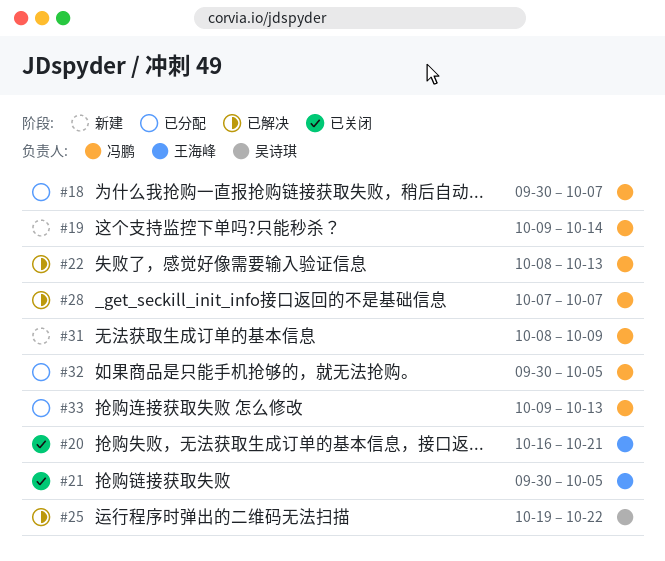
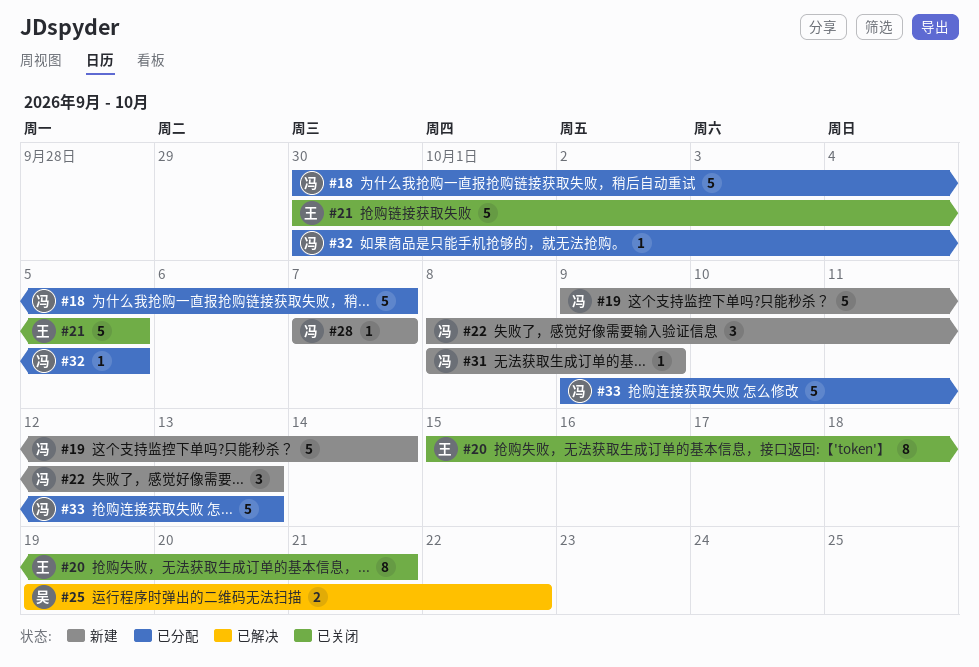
#20, start: Oct 16 -> Oct 15
#22, status: 已解决 -> 新建
#28, status: 已解决 -> 新建

